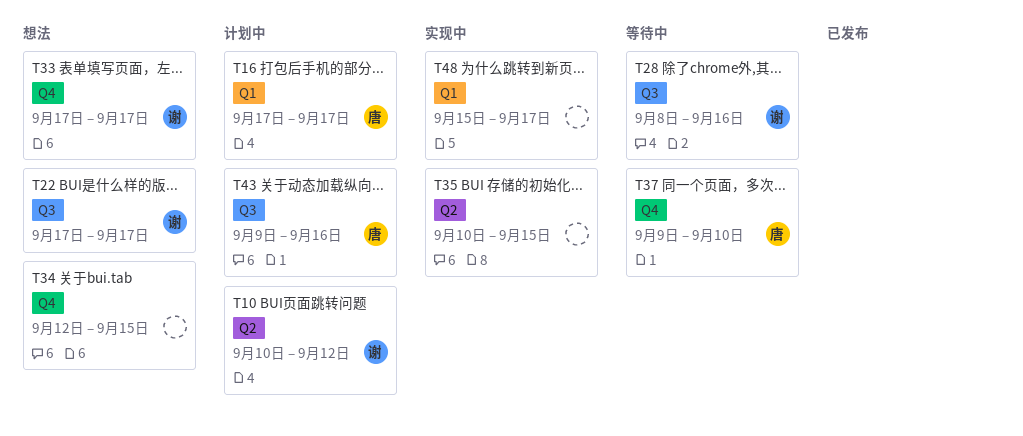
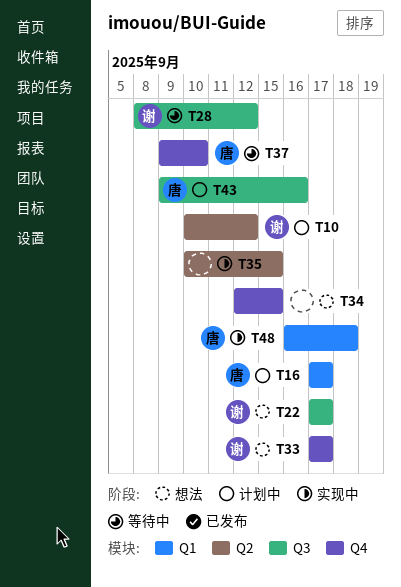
T28, due: Sep 16 -> Sep 12
T48, owner: none -> 唐
T48, start: Sep 15 -> Sep 16
T48, due: Sep 17 -> Sep 18

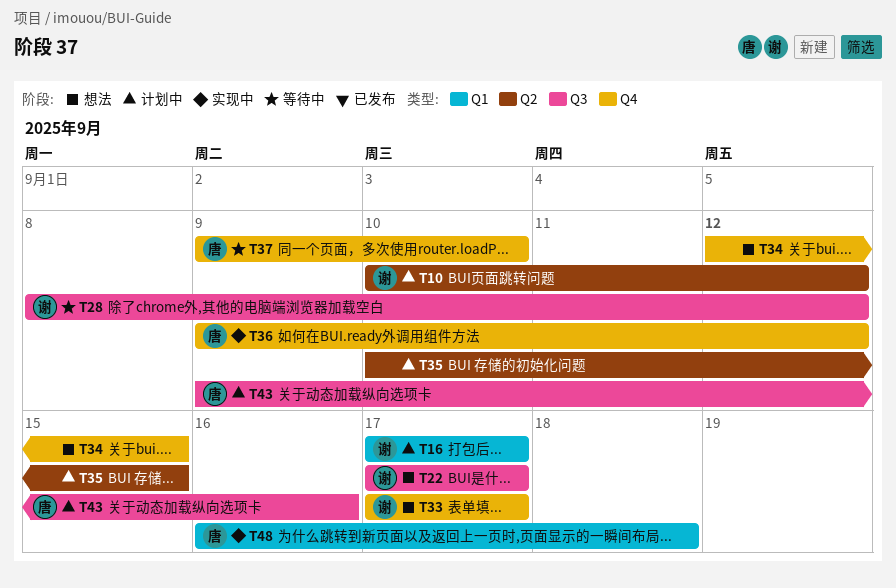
T16, owner: 唐 -> 谢
T35, status: 实现中 -> 计划中
T36: none -> present

